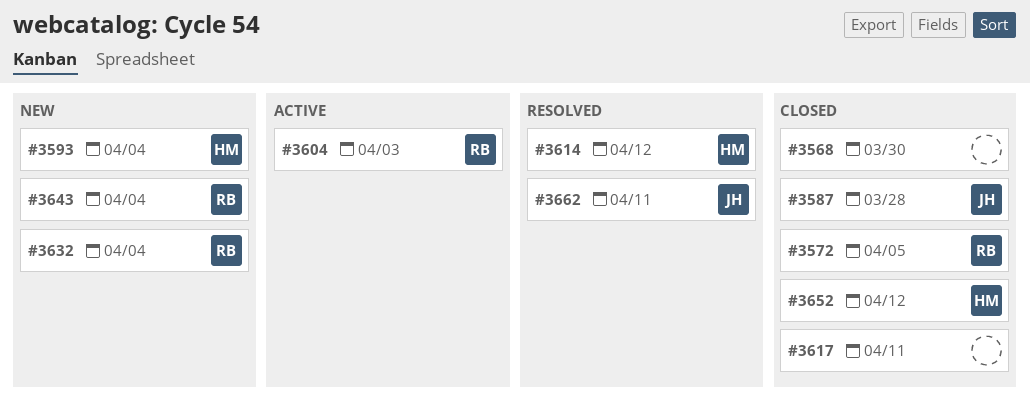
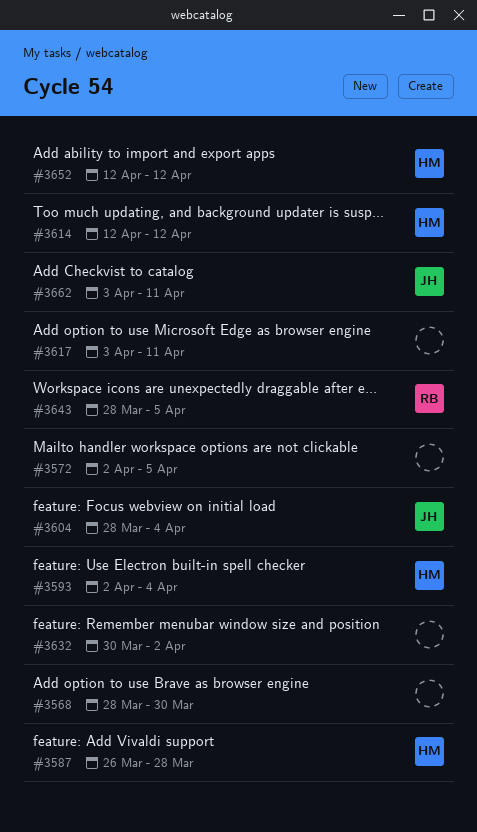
#3572, owner: RB -> none
#3587, owner: JH -> HM
#3604, owner: RB -> JH
#3604, due: Apr 3 -> Apr 4
#3632, owner: RB -> none
#3632, due: Apr 4 -> Apr 2
#3643, due: Apr 4 -> Apr 5

